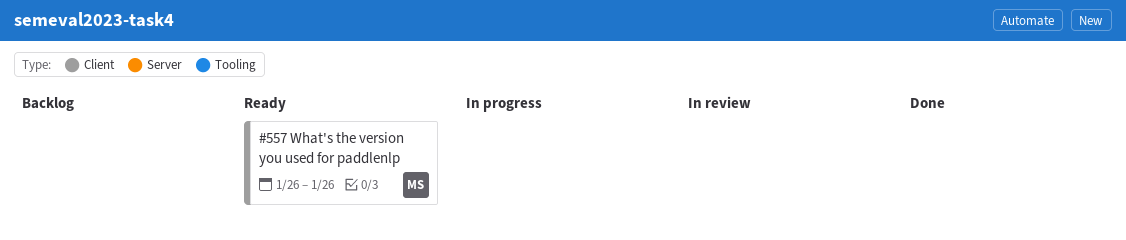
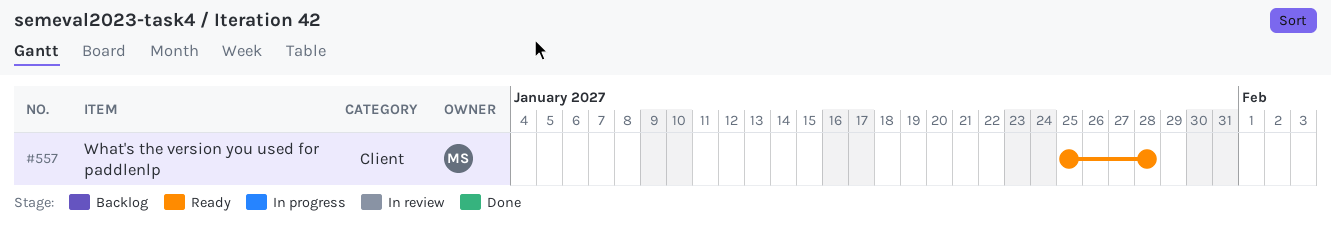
#557, start: Jan 26 -> Jan 25
#557, due: Jan 26 -> Jan 28

